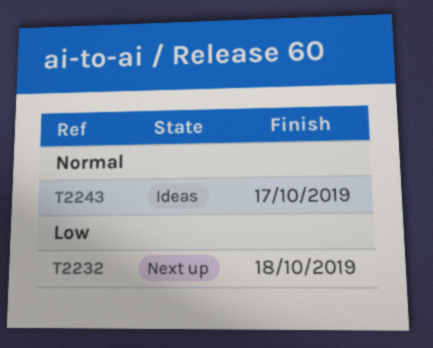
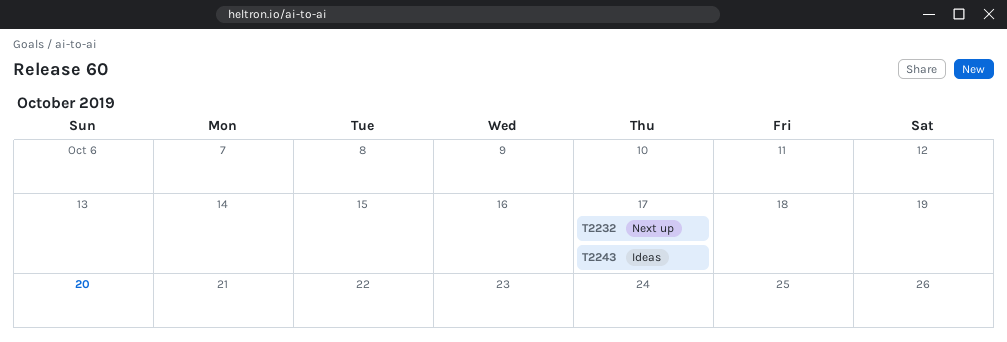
T2232, due: Oct 18 -> Oct 17

